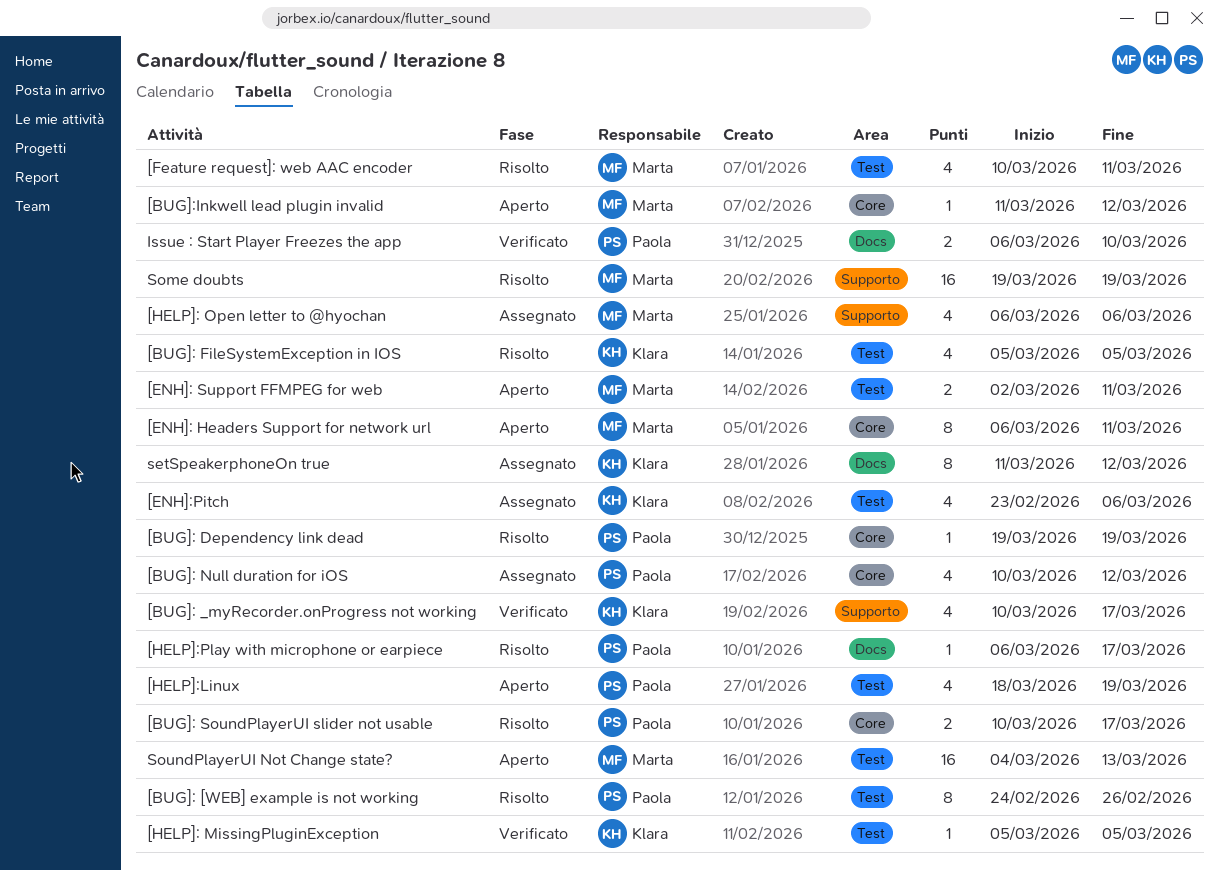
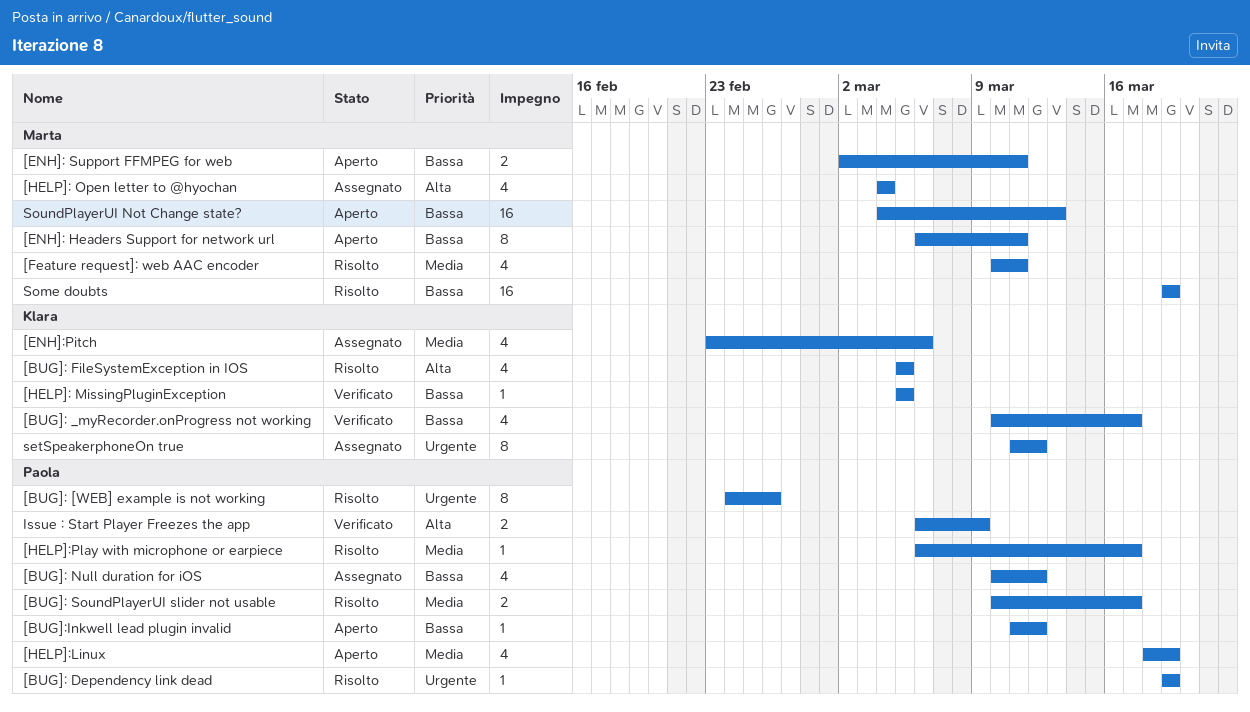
[BUG]:Inkwell lead plugin invalid, owner: Marta -> Paola
[HELP]: Open letter to @hyochan, start: Mar 6 -> Mar 4
[HELP]: Open letter to @hyochan, due: Mar 6 -> Mar 4
Issue : Start Player Freezes the app, due: Mar 10 -> Mar 9

